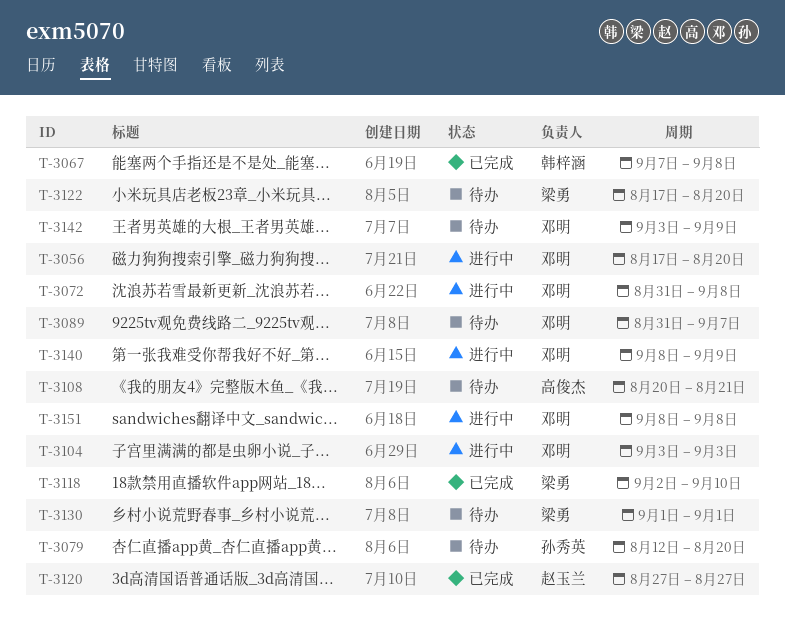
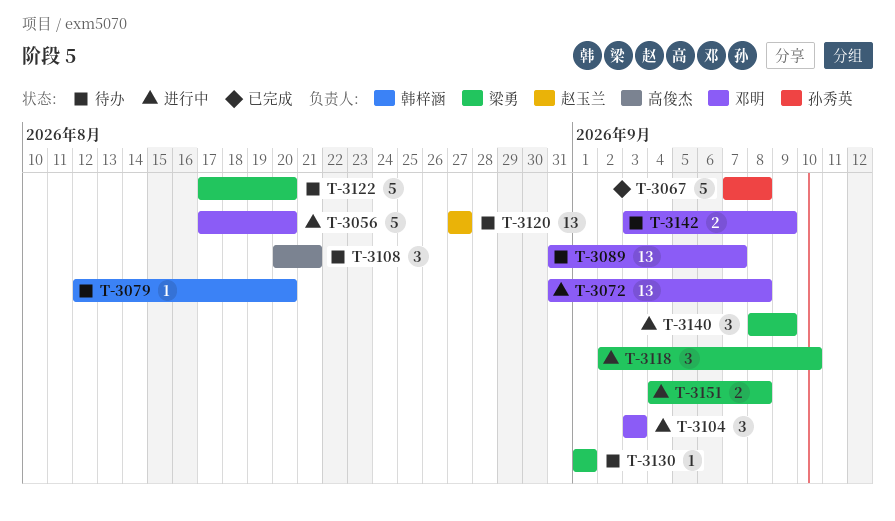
T-3067, owner: 韩梓涵 -> 孙秀英
T-3079, owner: 孙秀英 -> 韩梓涵
T-3118, status: 已完成 -> 进行中
T-3120, status: 已完成 -> 待办
T-3140, owner: 邓明 -> 梁勇
T-3151, owner: 邓明 -> 梁勇
T-3151, start: Sep 8 -> Sep 4

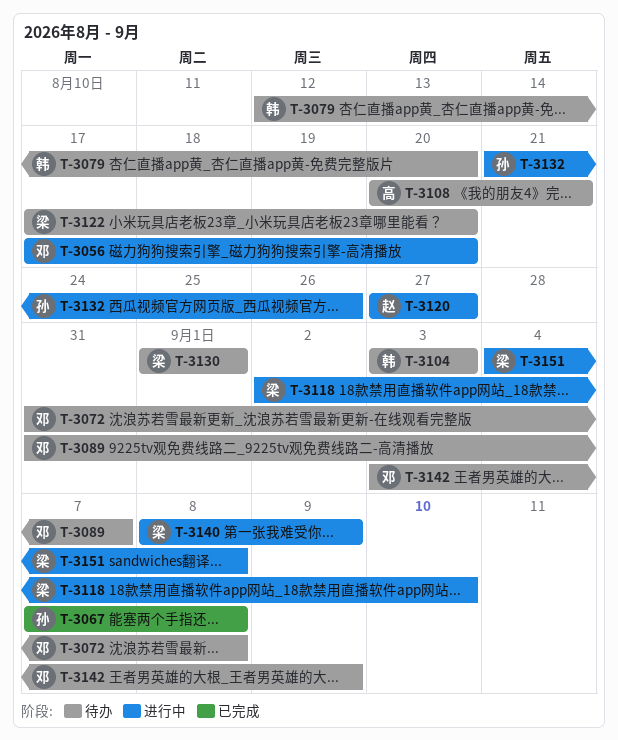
T-3072, status: 进行中 -> 待办
T-3104, status: 进行中 -> 待办
T-3104, owner: 邓明 -> 韩梓涵
T-3120, status: 待办 -> 进行中
T-3132: none -> present

